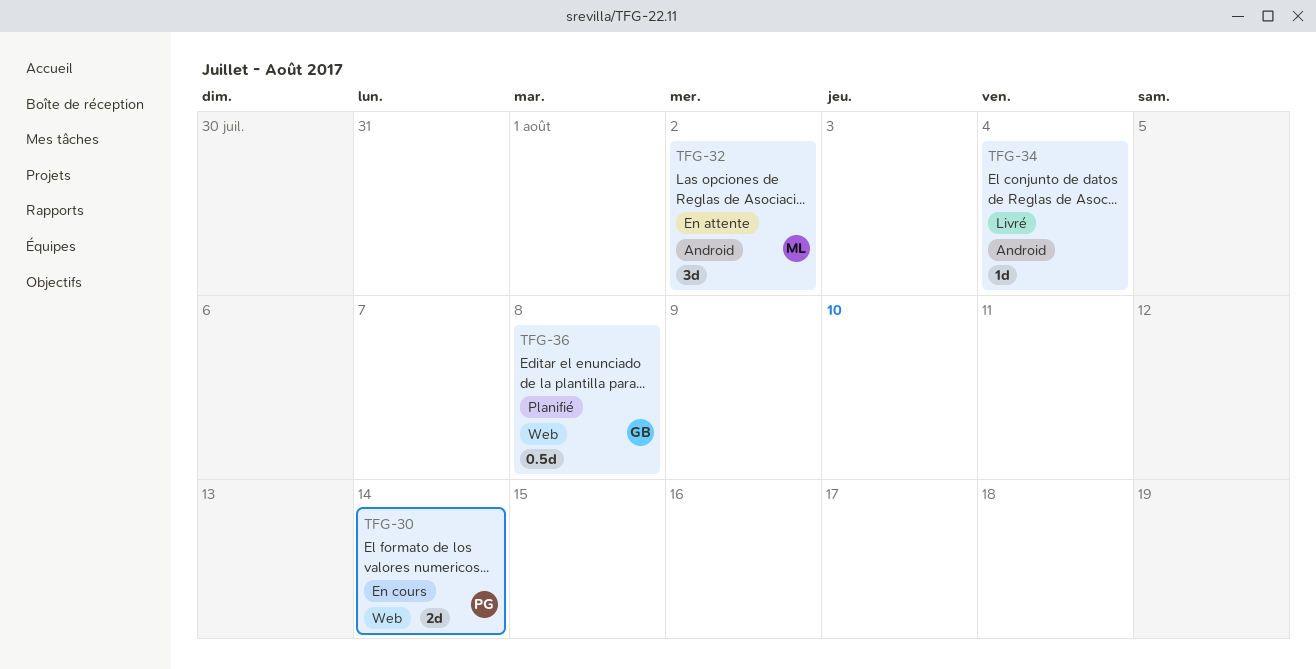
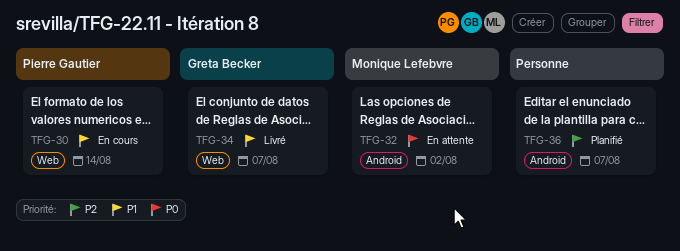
TFG-34, owner: none -> Greta Becker
TFG-34, label: Android -> Web
TFG-34, due: Aug 4 -> Aug 7
TFG-36, owner: Greta Becker -> none
TFG-36, label: Web -> Android
TFG-36, due: Aug 8 -> Aug 7

